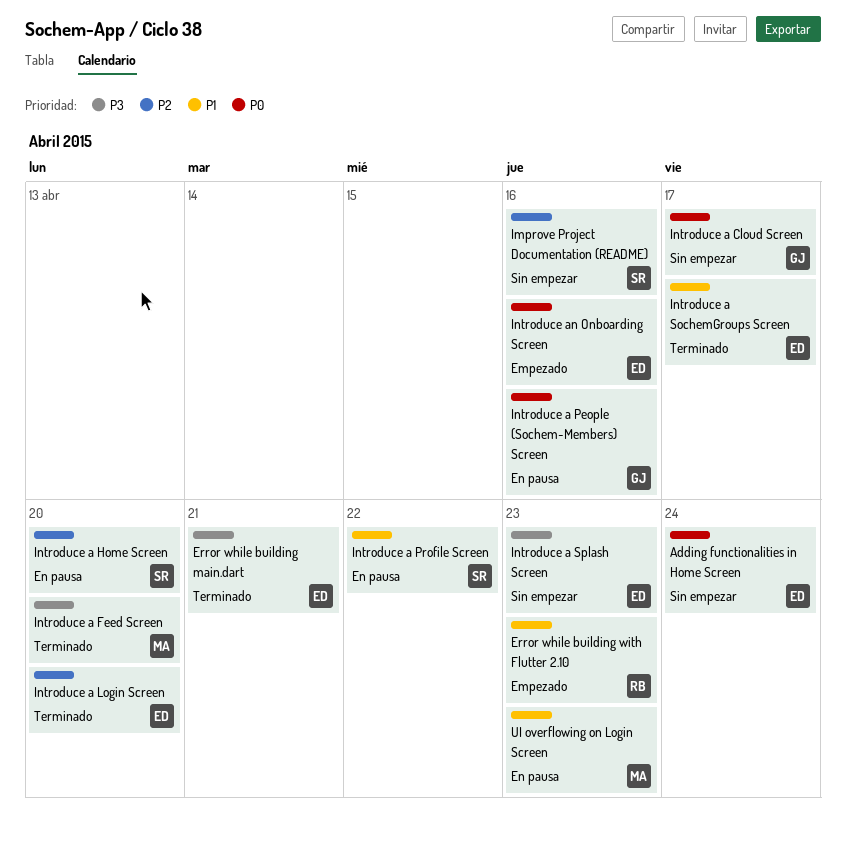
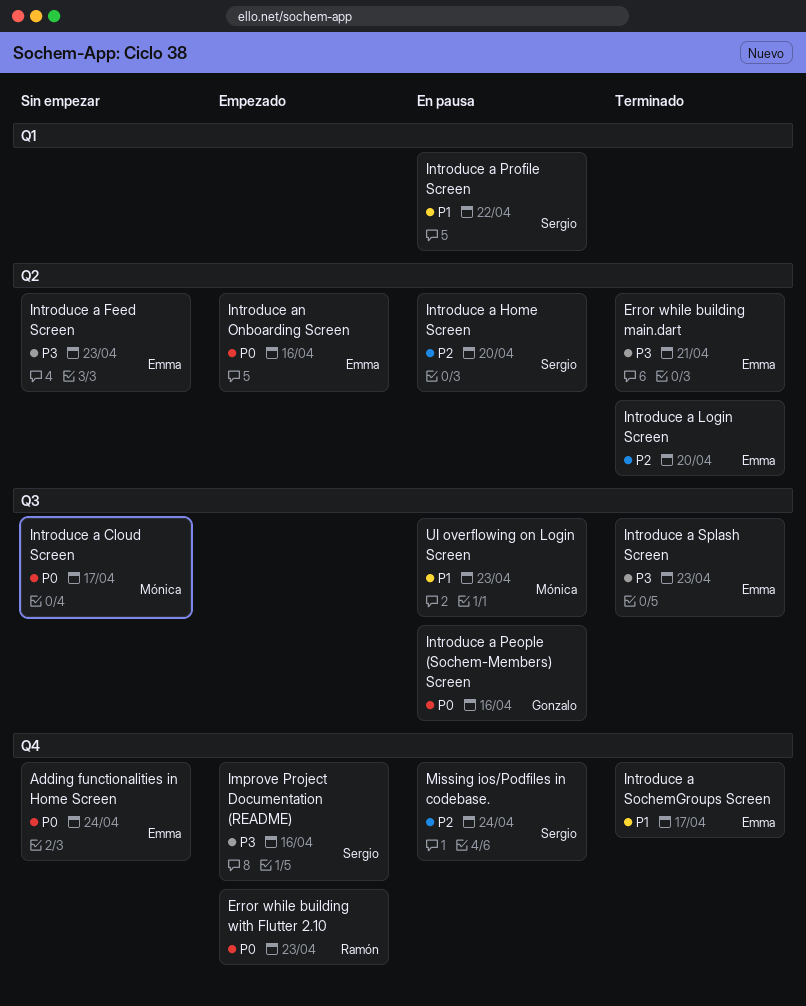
Error while building with Flutter 2.10, priority: P1 -> P0
Improve Project Documentation (README), status: Sin empezar -> Empezado
Improve Project Documentation (README), priority: P2 -> P3
Introduce a Cloud Screen, owner: Gonzalo -> Mónica
Introduce a Feed Screen, status: Terminado -> Sin empezar
Introduce a Feed Screen, owner: Mónica -> Emma
Introduce a Feed Screen, due: Apr 20 -> Apr 23
Introduce a Splash Screen, status: Sin empezar -> Terminado
Missing ios/Podfiles in codebase.: none -> present

